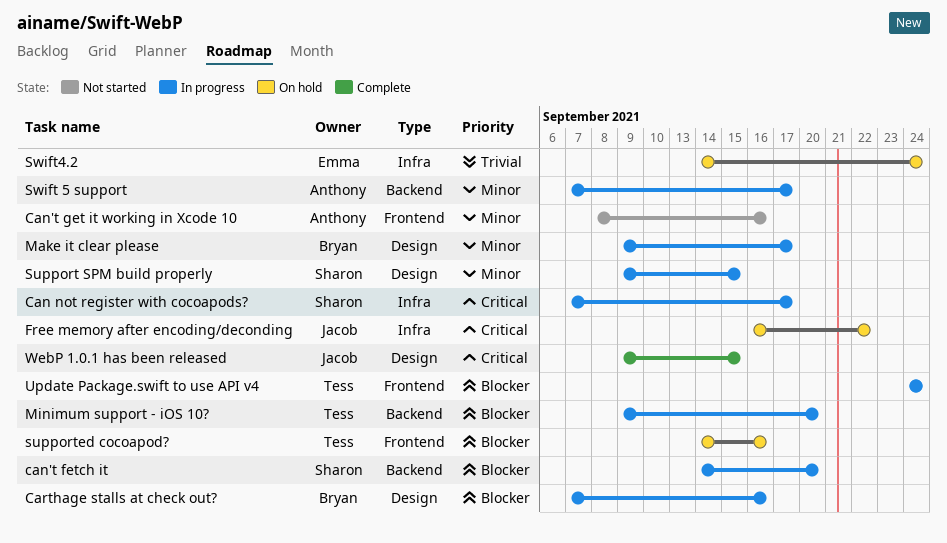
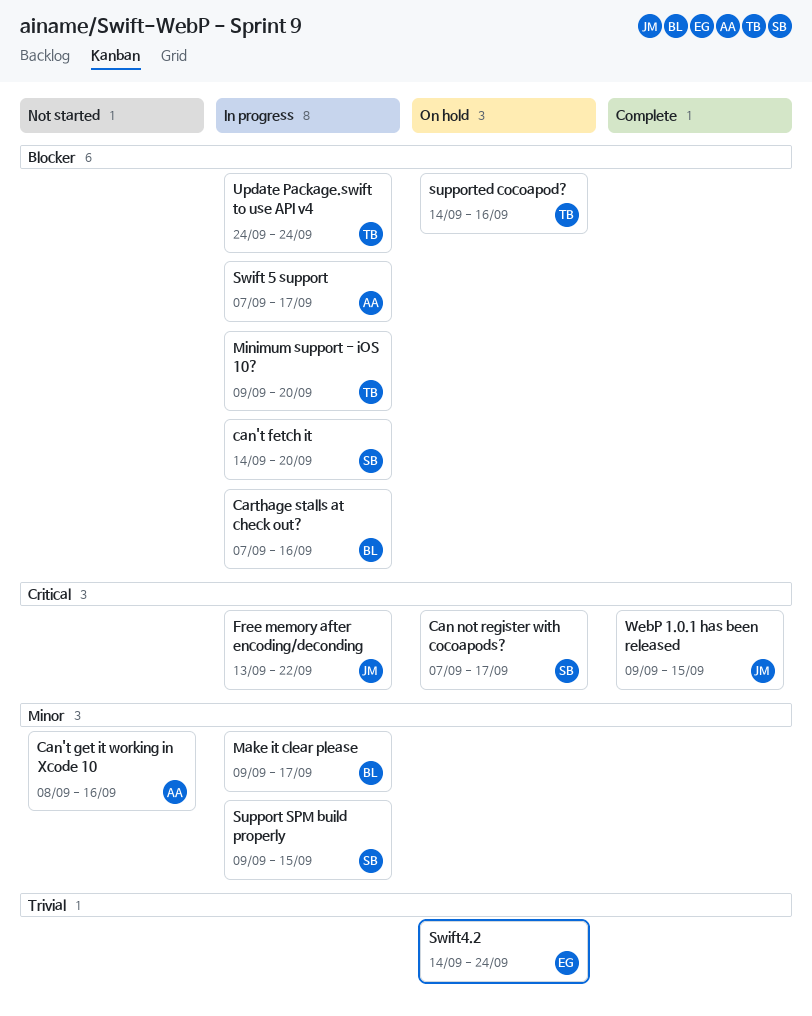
Can not register with cocoapods?, status: In progress -> On hold
Free memory after encoding/deconding, status: On hold -> In progress
Free memory after encoding/deconding, start: Sep 16 -> Sep 13
Swift 5 support, priority: Minor -> Blocker

